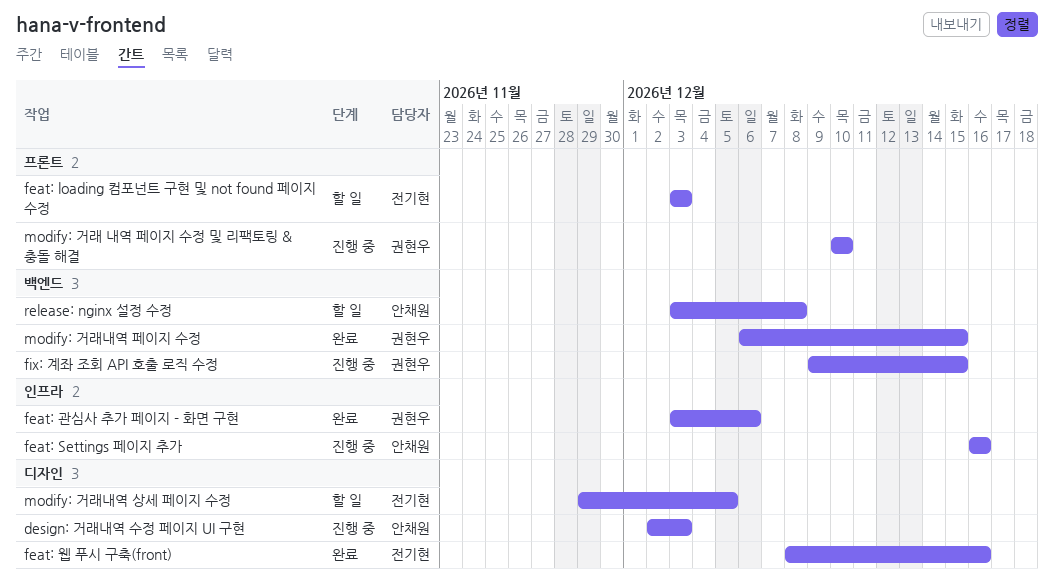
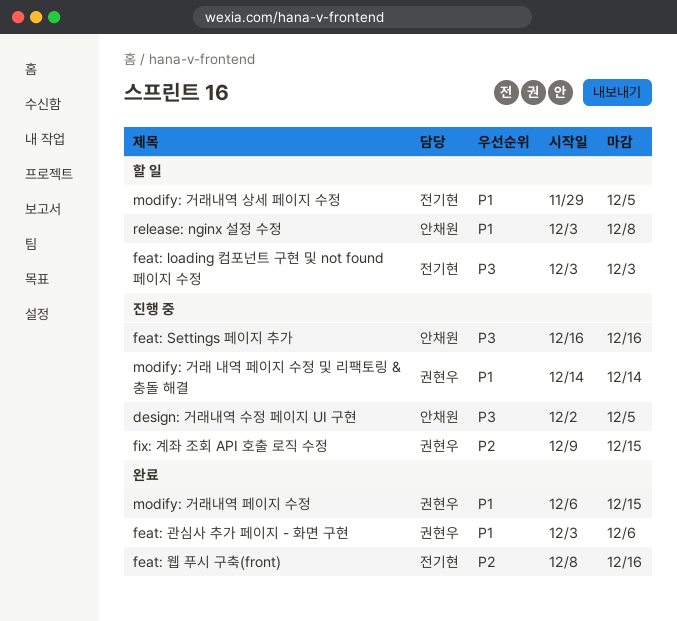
design: 거래내역 수정 페이지 UI 구현, due: Dec 3 -> Dec 5
modify: 거래 내역 페이지 수정 및 리팩토링 & 충돌 해결, start: Dec 10 -> Dec 14
modify: 거래 내역 페이지 수정 및 리팩토링 & 충돌 해결, due: Dec 10 -> Dec 14

